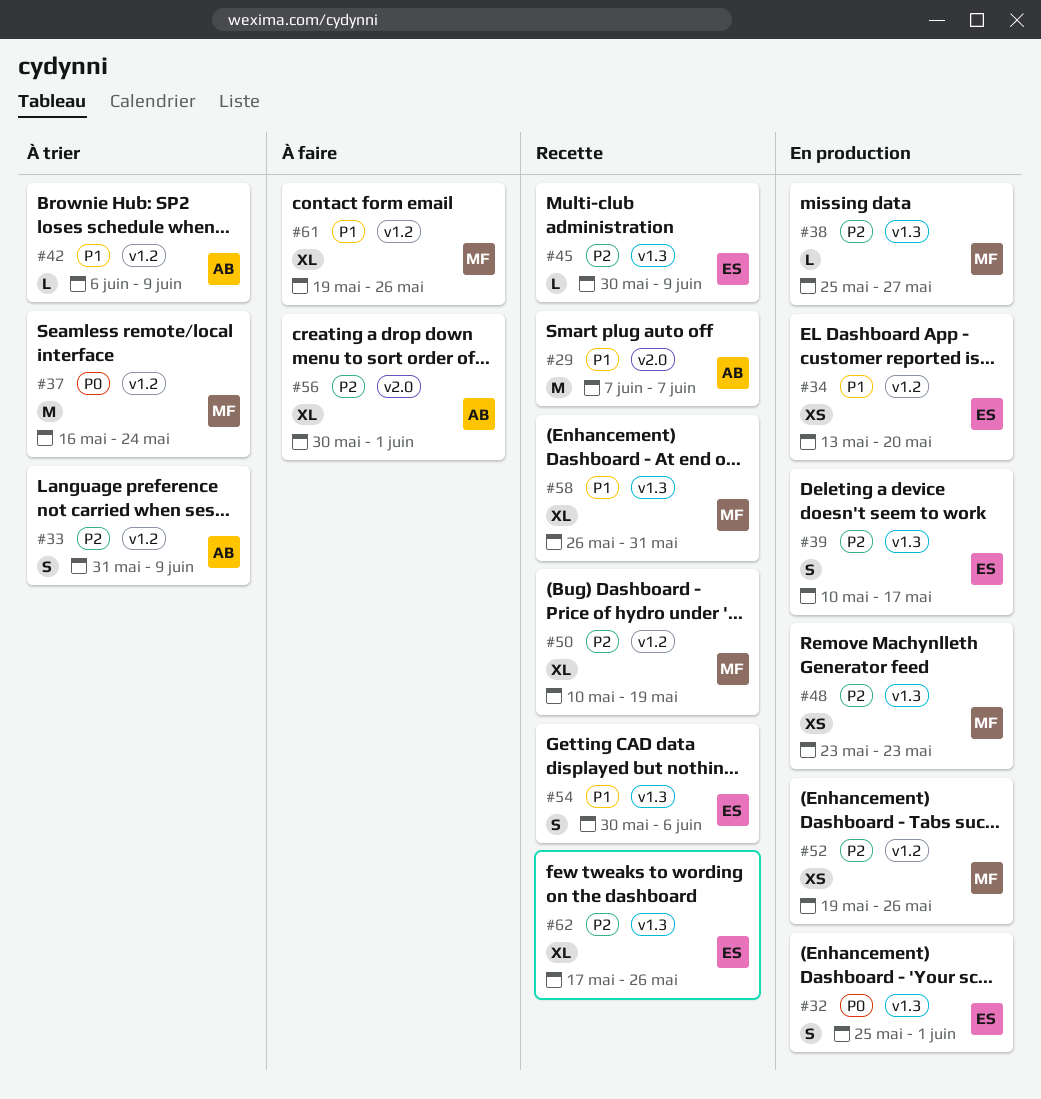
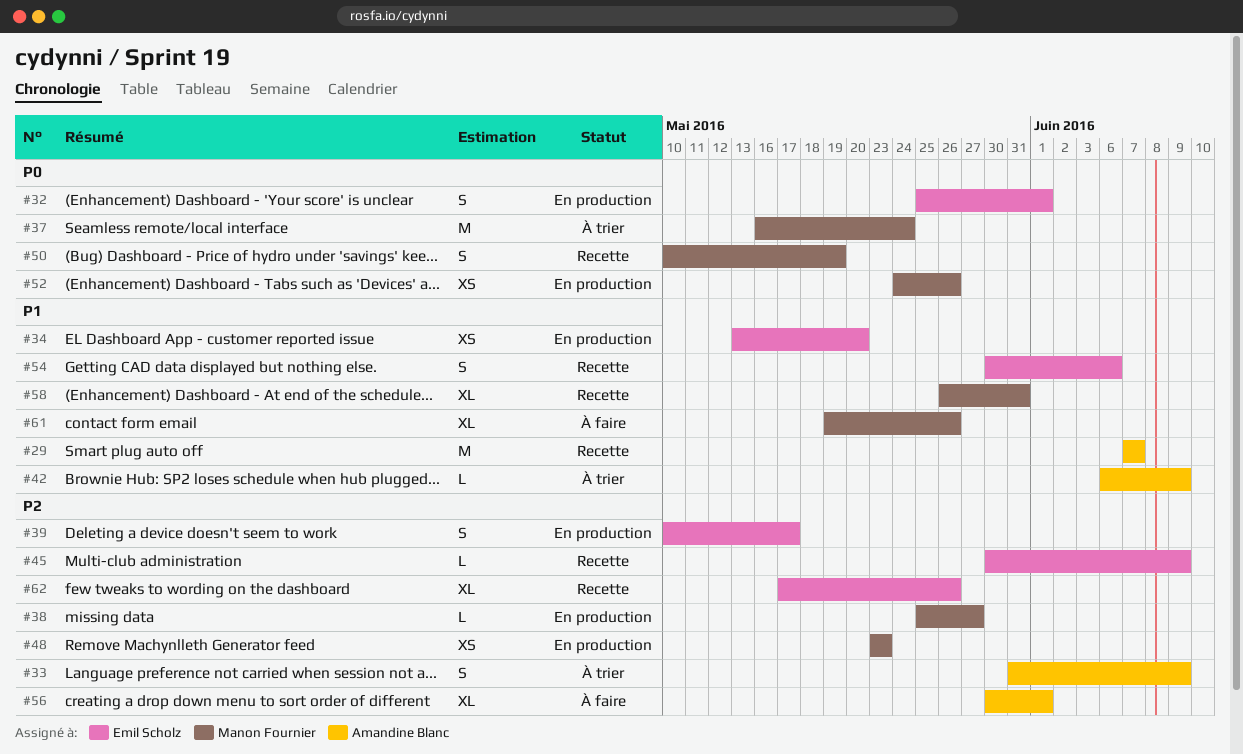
#50, priority: P2 -> P0
#50, estimate: XL -> S
#52, priority: P2 -> P0
#52, start: May 19 -> May 24

